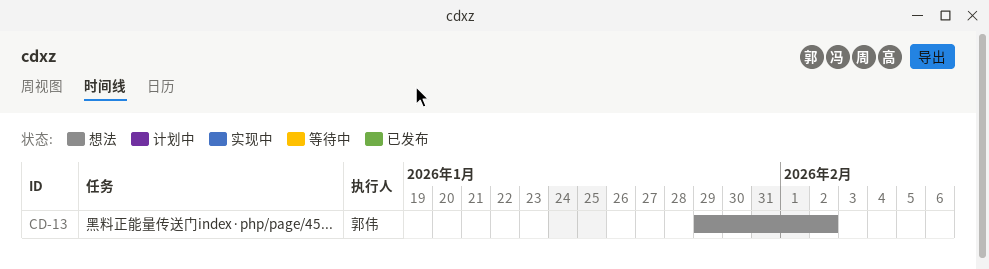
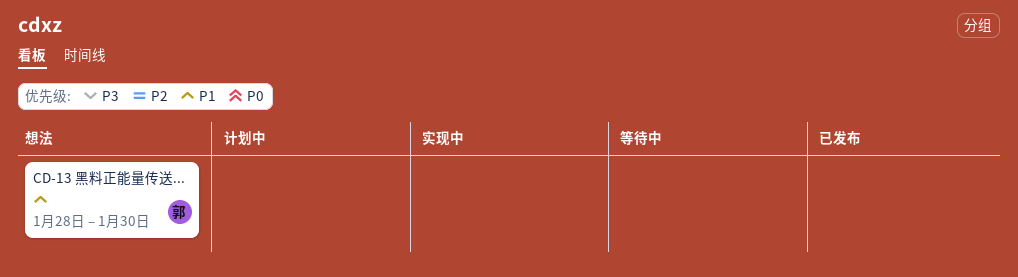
CD-13, start: Jan 29 -> Jan 28
CD-13, due: Feb 2 -> Jan 30

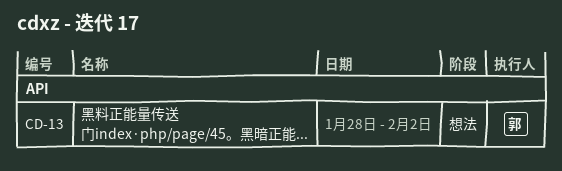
CD-13, due: Jan 30 -> Feb 2

